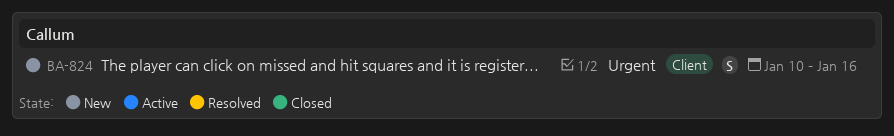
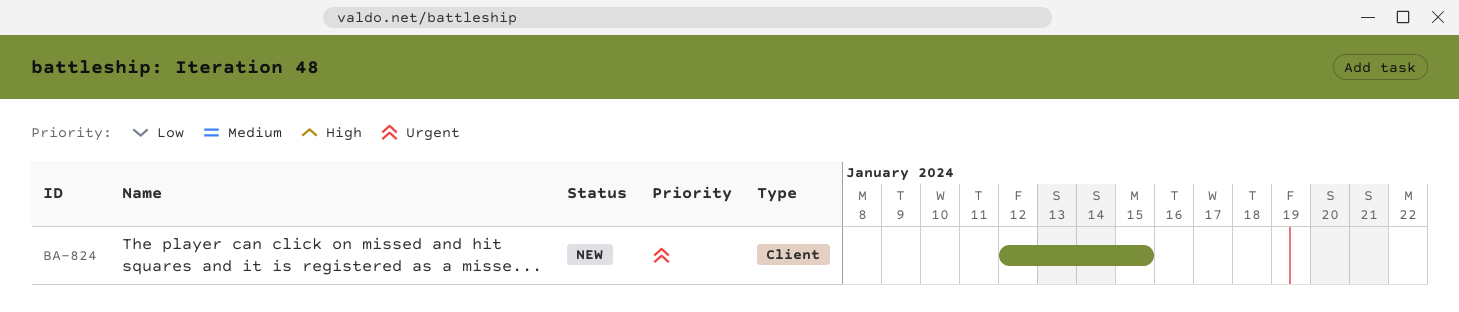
BA-824, start: Jan 10 -> Jan 12
BA-824, due: Jan 16 -> Jan 15

